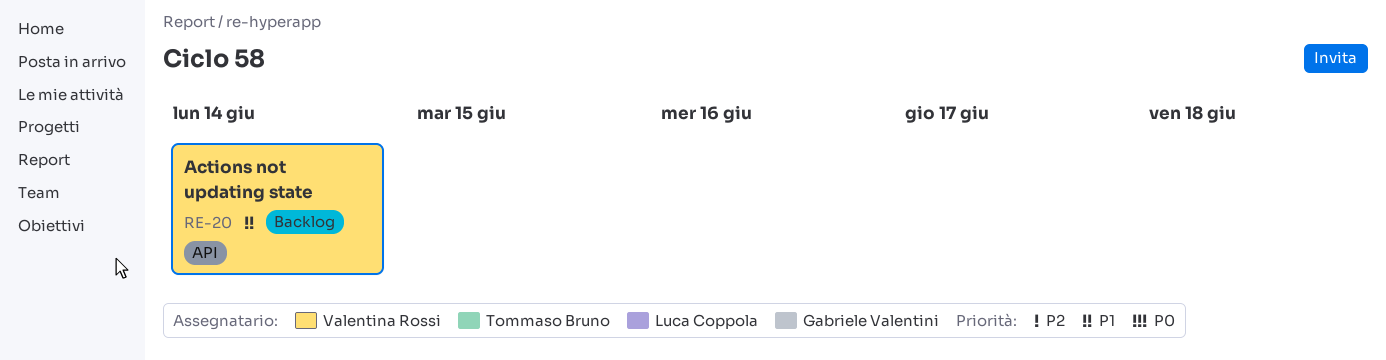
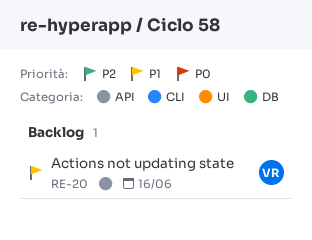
RE-20, due: Jun 14 -> Jun 16

